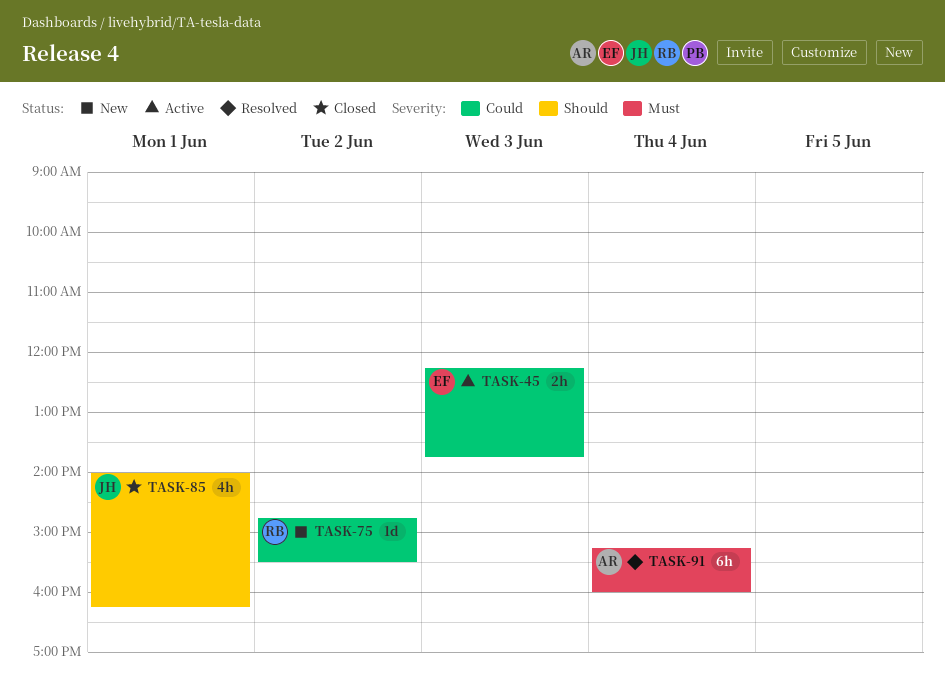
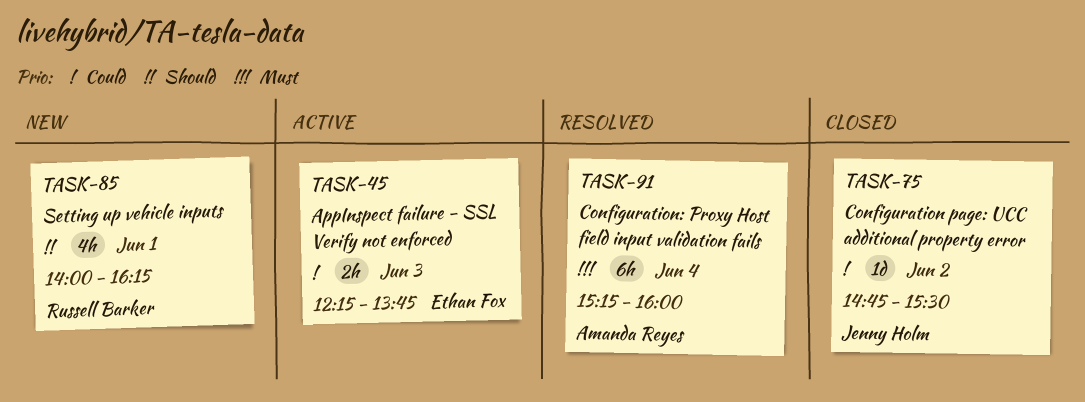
TASK-75, status: New -> Closed
TASK-75, owner: Russell Barker -> Jenny Holm
TASK-85, status: Closed -> New
TASK-85, owner: Jenny Holm -> Russell Barker

